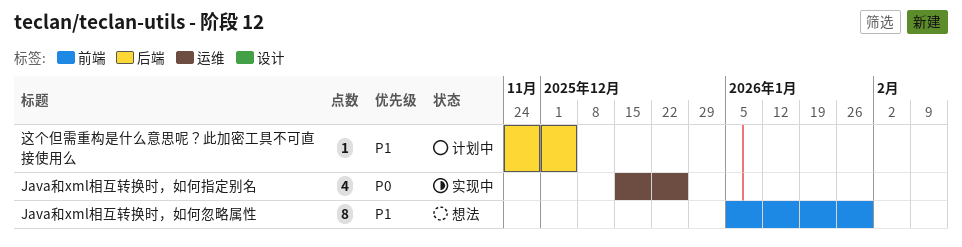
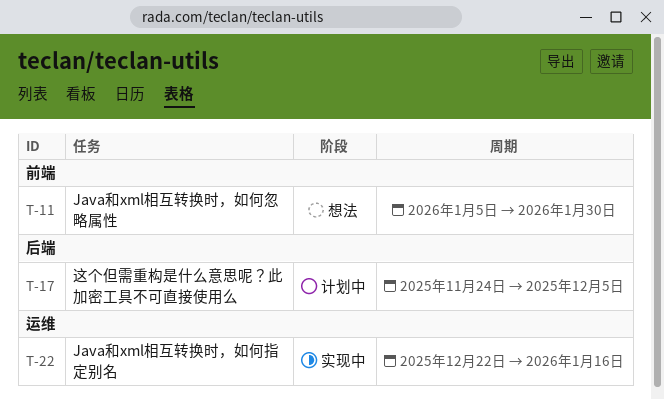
Java和xml相互转换时，如何指定别名, start: Dec 15 -> Dec 22
Java和xml相互转换时，如何指定别名, due: Dec 26 -> Jan 16

